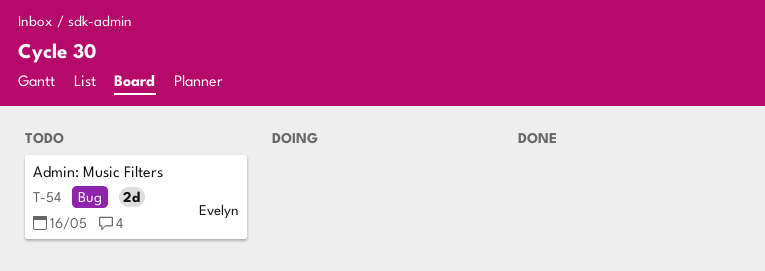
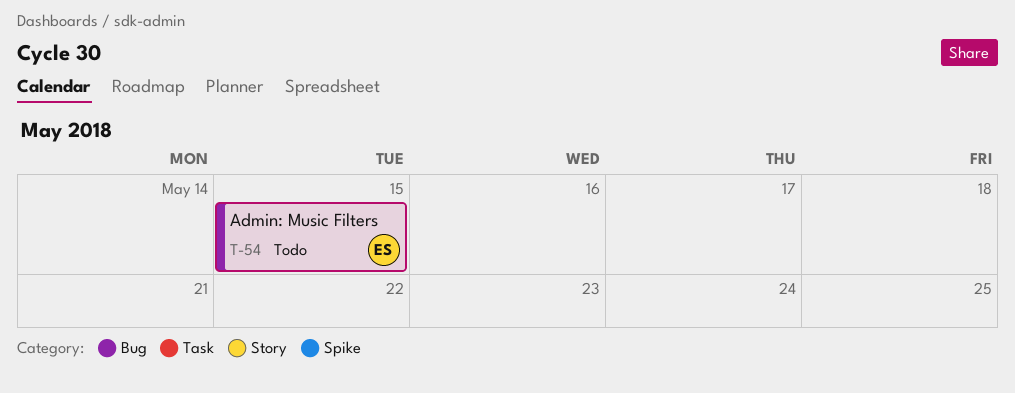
T-54, due: May 16 -> May 15

